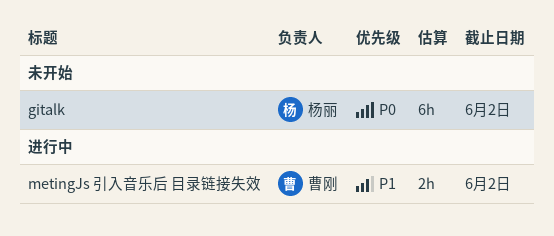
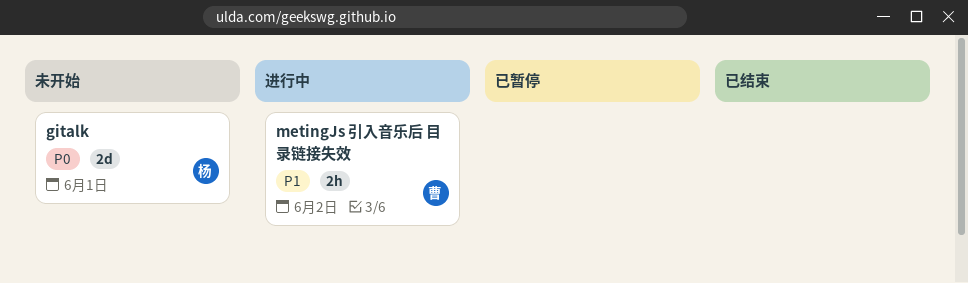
gitalk, estimate: 6h -> 2d
gitalk, due: Jun 2 -> Jun 1

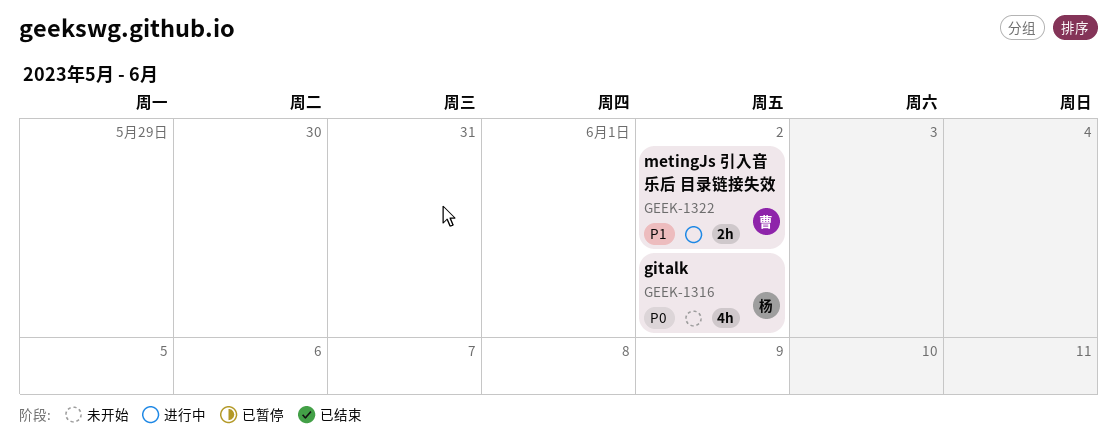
gitalk, estimate: 2d -> 4h
gitalk, due: Jun 1 -> Jun 2

